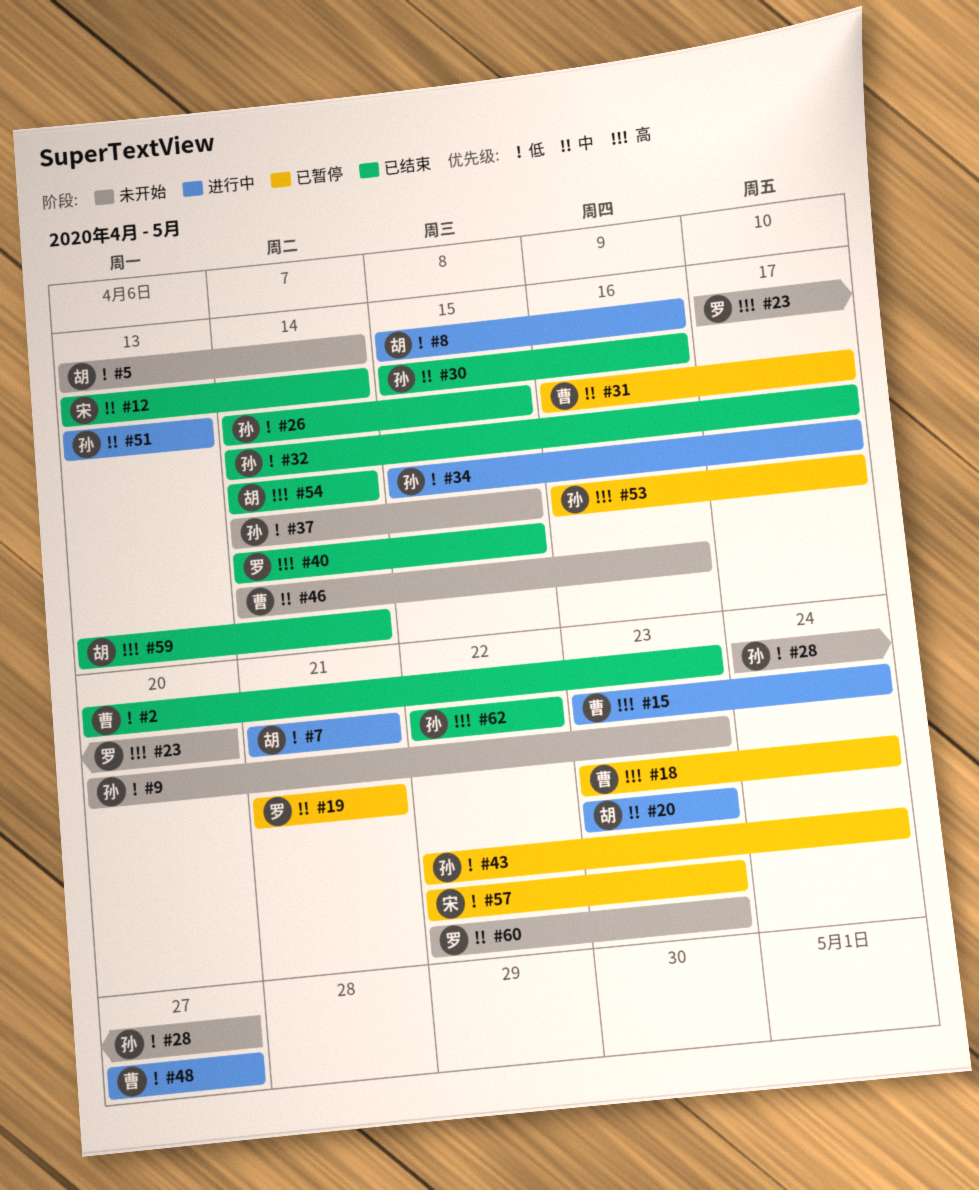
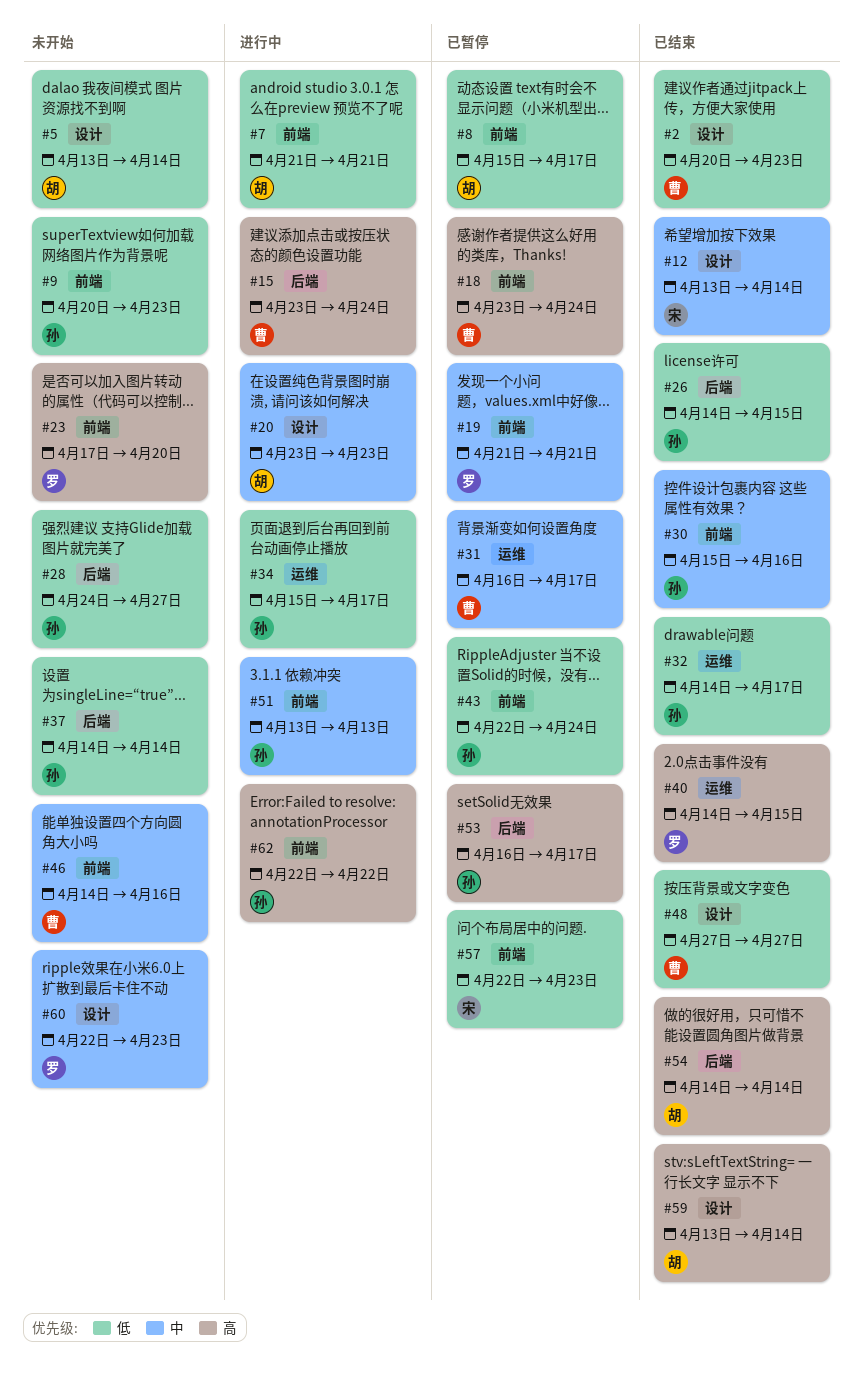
#8, status: 进行中 -> 已暂停
#8, due: Apr 16 -> Apr 17
#37, due: Apr 15 -> Apr 14
#48, status: 进行中 -> 已结束
#62, status: 已结束 -> 进行中

